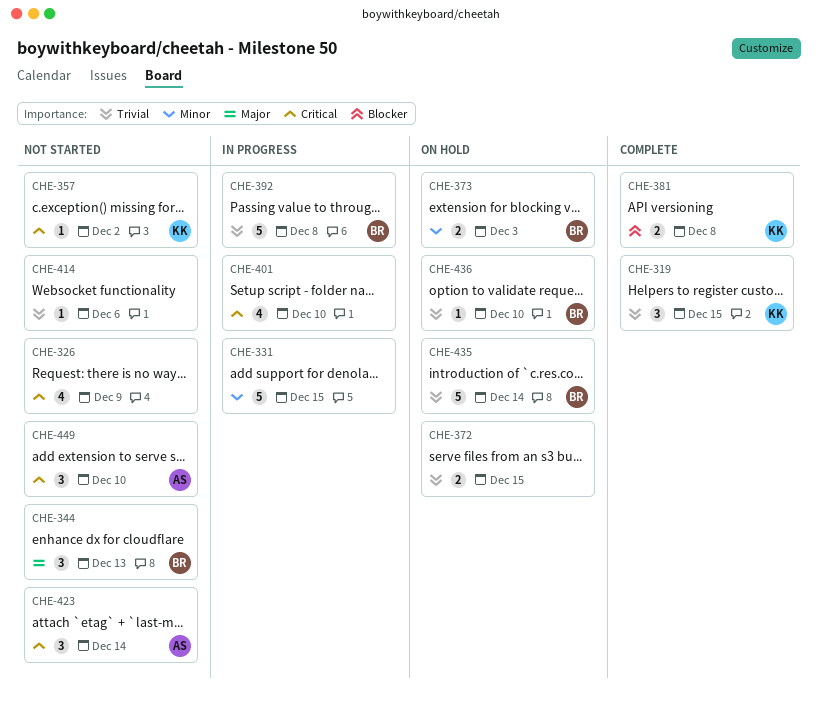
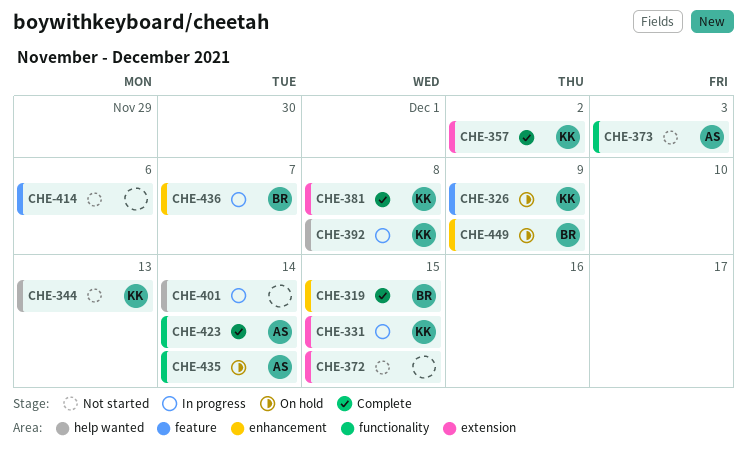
CHE-319, owner: KK -> BR
CHE-326, status: Not started -> On hold
CHE-326, owner: none -> KK
CHE-331, owner: none -> KK
CHE-344, owner: BR -> KK
CHE-357, status: Not started -> Complete
CHE-372, status: On hold -> Not started
CHE-373, status: On hold -> Not started
CHE-373, owner: BR -> AS
CHE-392, owner: BR -> KK
CHE-401, due: Dec 10 -> Dec 14
CHE-423, status: Not started -> Complete
CHE-435, owner: BR -> AS
CHE-436, status: On hold -> In progress
CHE-436, due: Dec 10 -> Dec 7
CHE-449, status: Not started -> On hold
CHE-449, owner: AS -> BR
CHE-449, due: Dec 10 -> Dec 9

